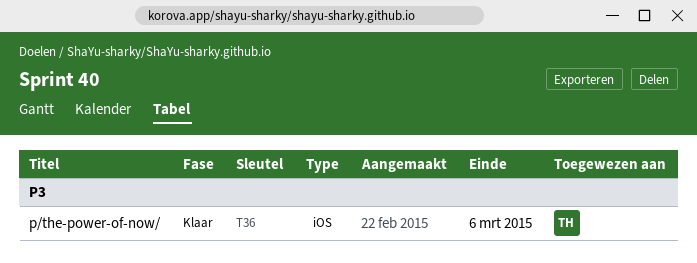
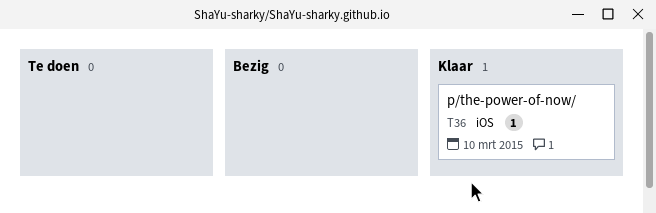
T36, due: Mar 6 -> Mar 10

